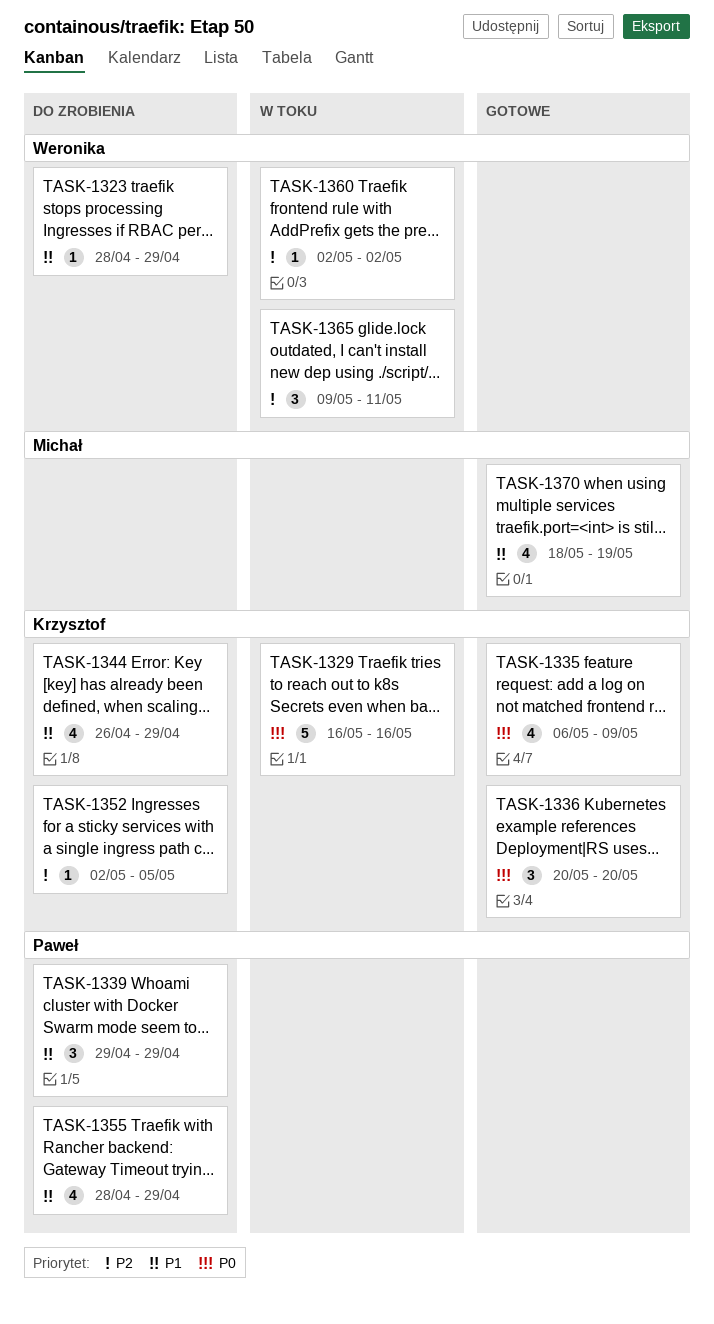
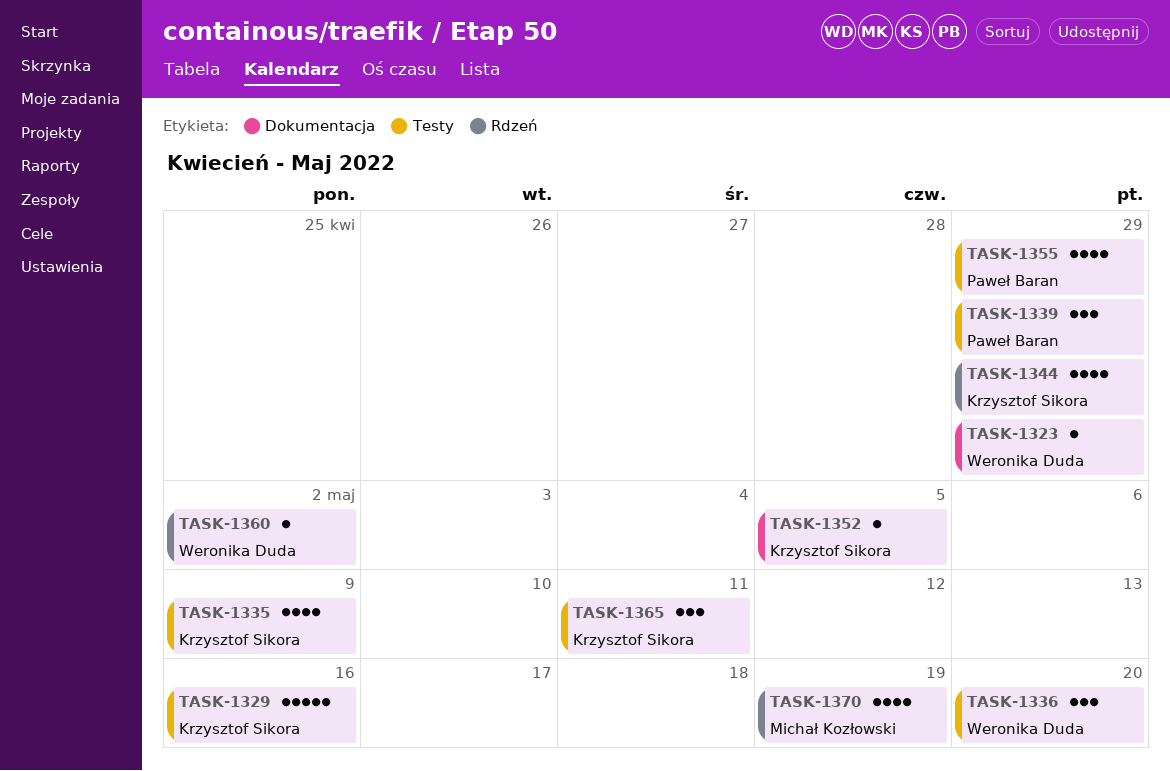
TASK-1336, owner: Krzysztof Sikora -> Weronika Duda
TASK-1365, owner: Weronika Duda -> Krzysztof Sikora

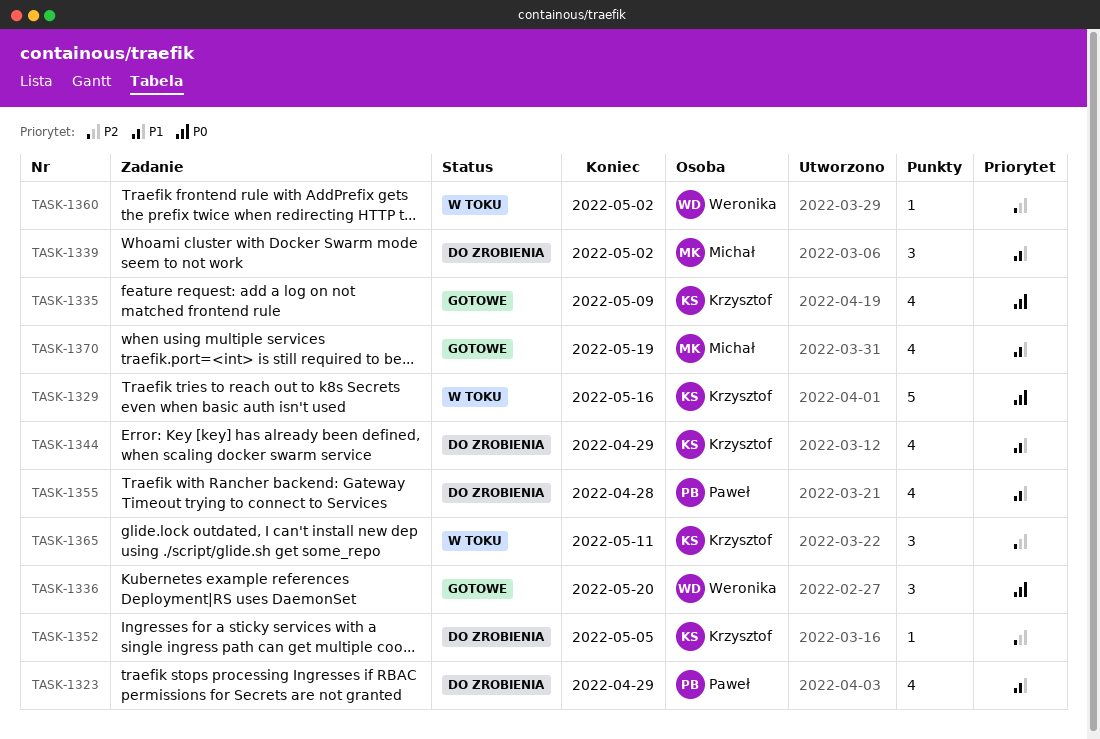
TASK-1323, owner: Weronika Duda -> Paweł Baran
TASK-1323, estimate: 1 -> 4
TASK-1339, owner: Paweł Baran -> Michał Kozłowski
TASK-1339, due: Apr 29 -> May 2
TASK-1355, due: Apr 29 -> Apr 28

